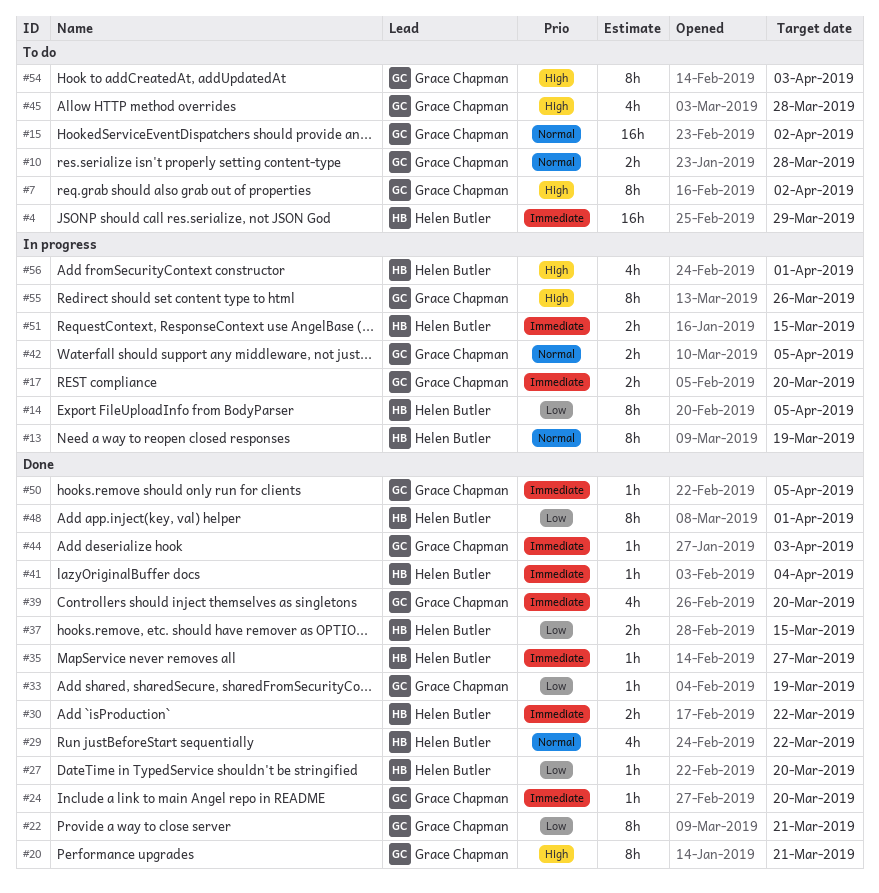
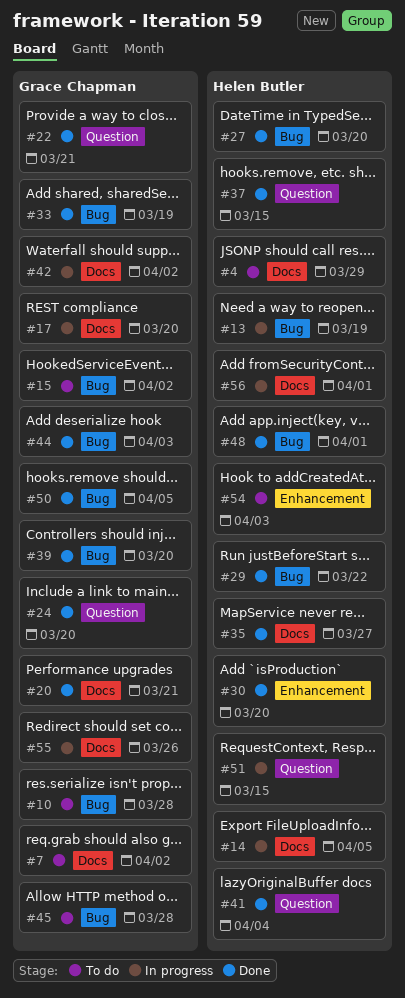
#30, due: Mar 22 -> Mar 20
#42, due: Apr 5 -> Apr 2
#54, owner: Grace Chapman -> Helen Butler

